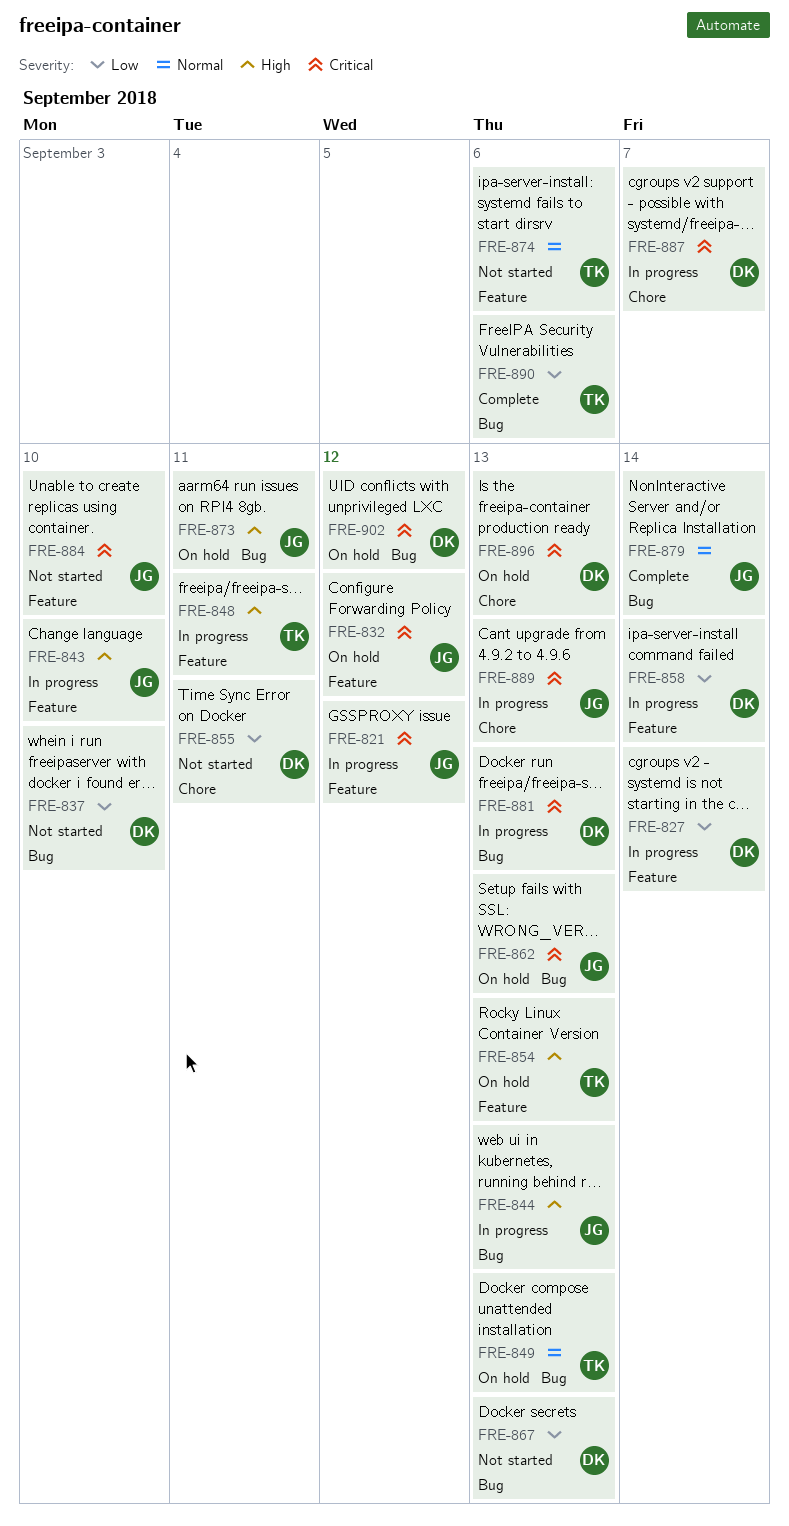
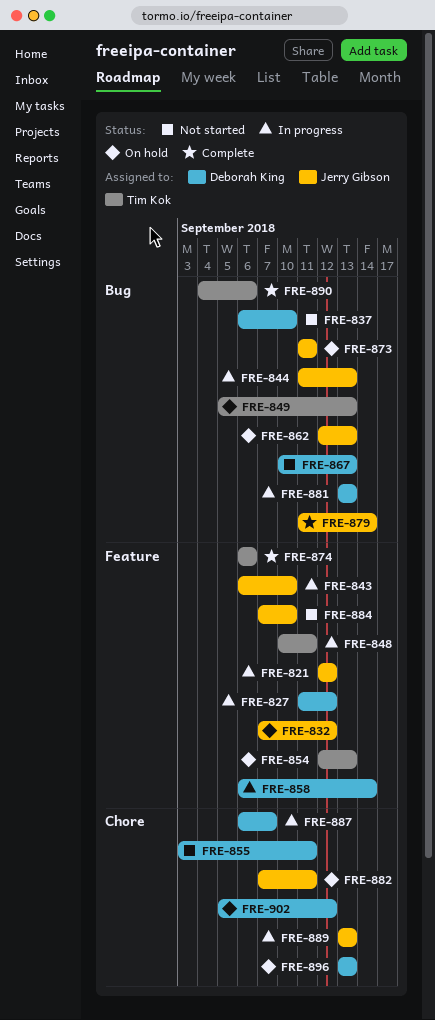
FRE-827, due: Sep 14 -> Sep 12
FRE-874, status: Not started -> Complete
FRE-882: none -> present
FRE-902, label: Bug -> Chore

